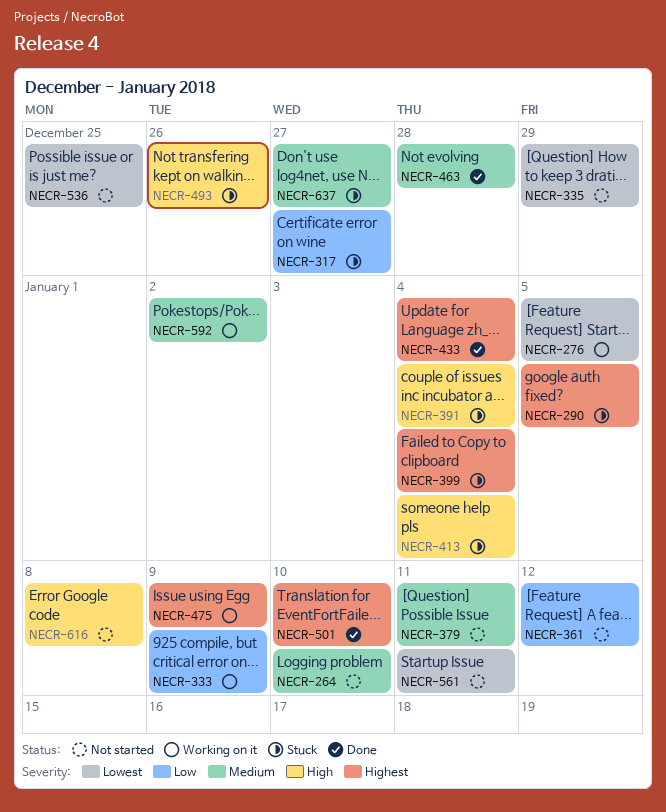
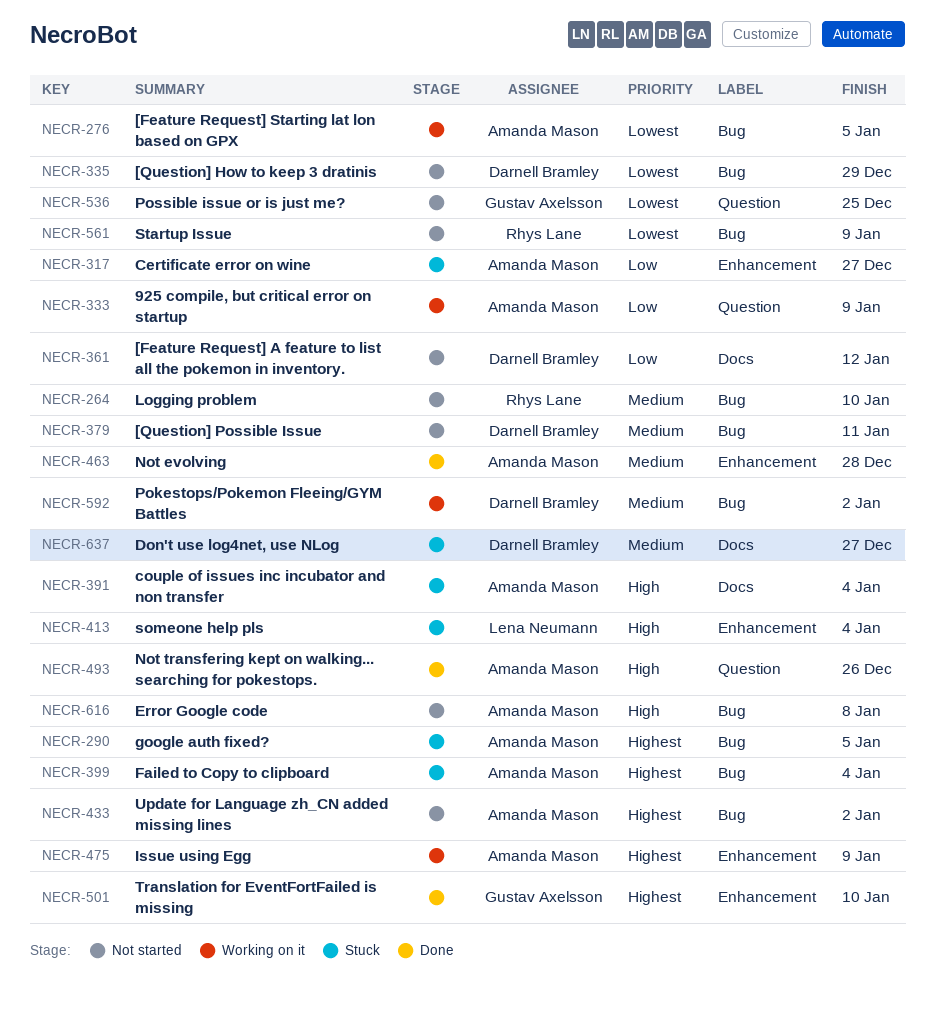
NECR-433, status: Done -> Not started
NECR-433, due: Jan 4 -> Jan 2
NECR-493, status: Stuck -> Done
NECR-561, due: Jan 11 -> Jan 9

